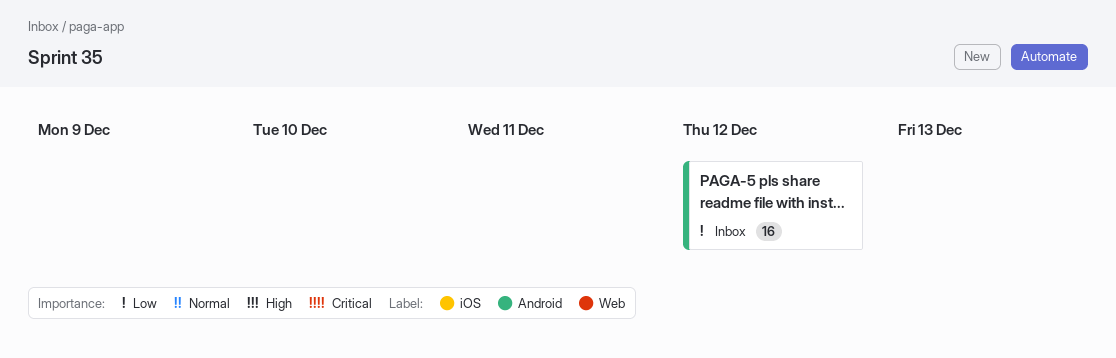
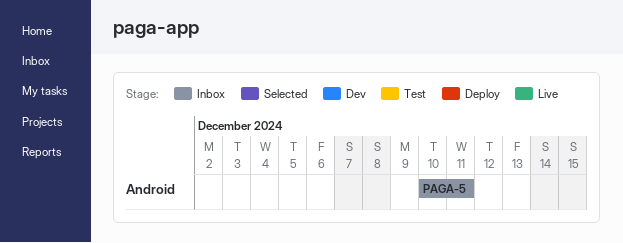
PAGA-5, due: Dec 12 -> Dec 11

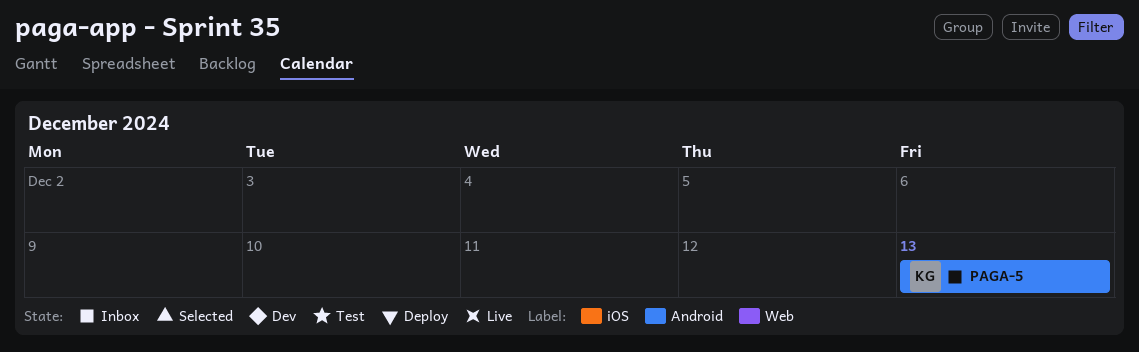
PAGA-5, start: Dec 10 -> Dec 13
PAGA-5, due: Dec 11 -> Dec 13

